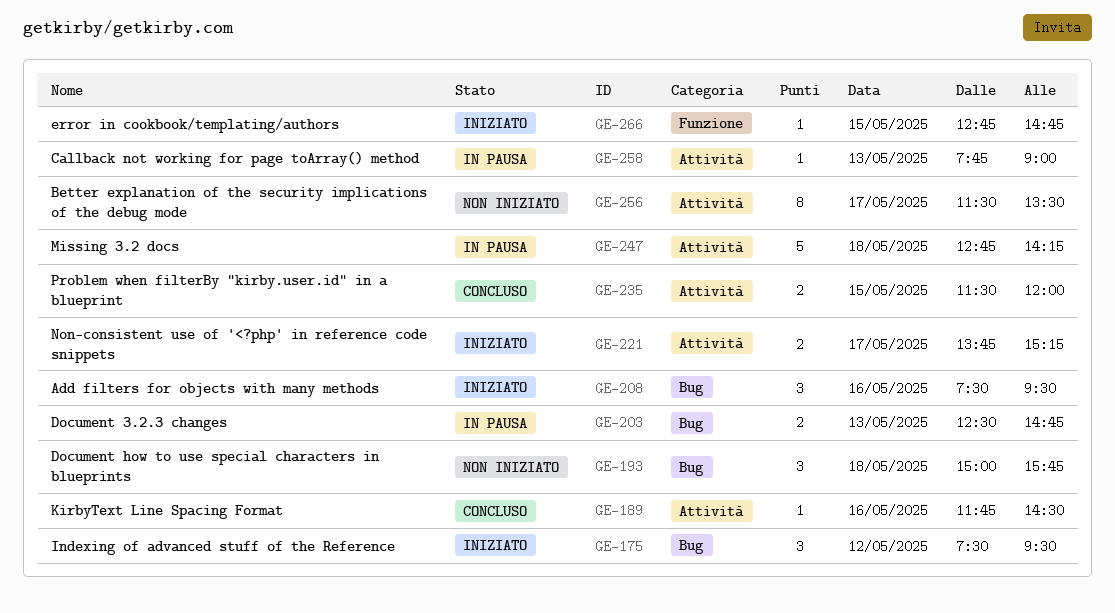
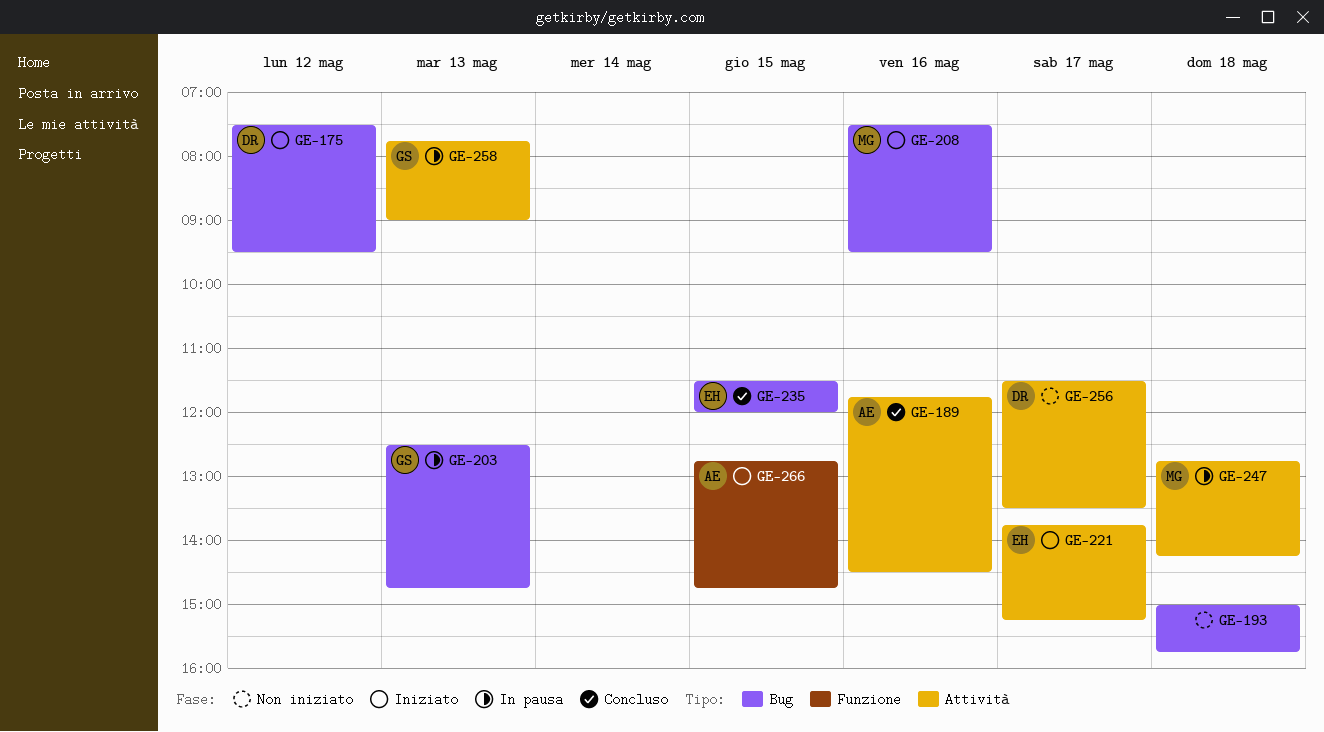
GE-235, label: Attività -> Bug

